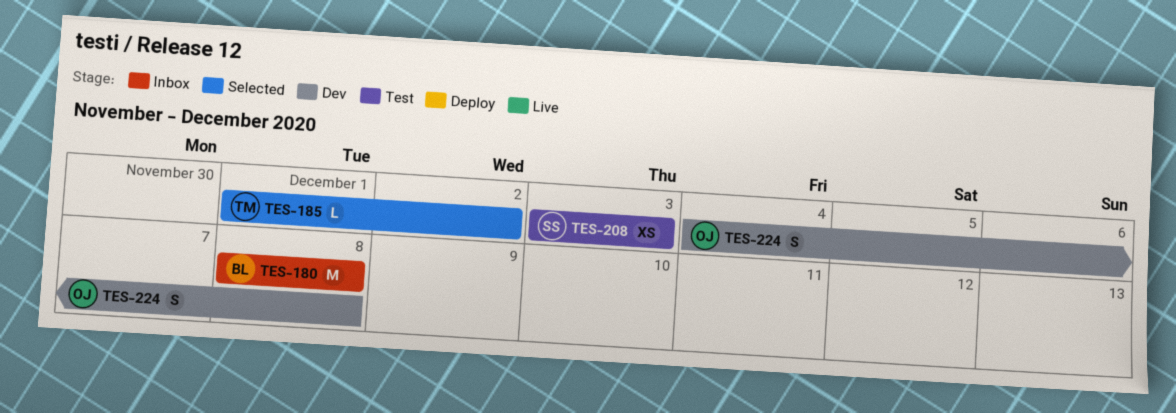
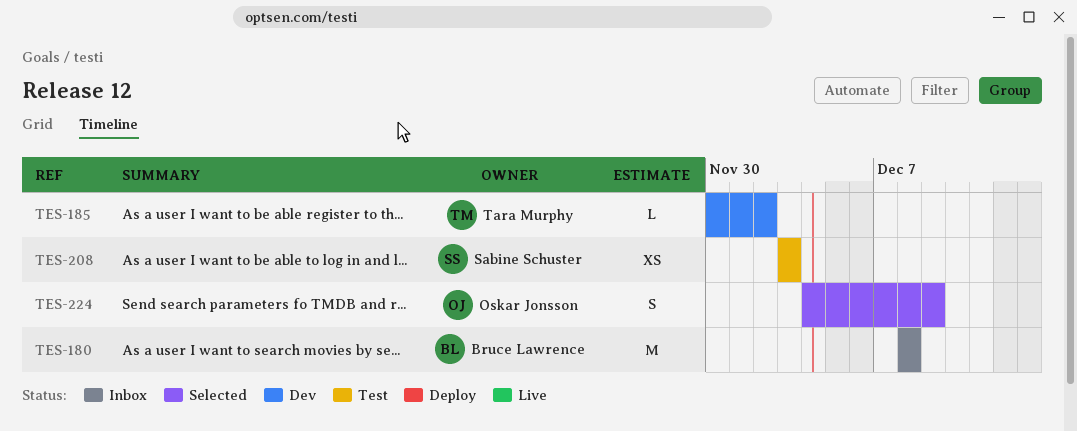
TES-185, status: Selected -> Dev
TES-185, start: Dec 1 -> Nov 30
TES-224, status: Dev -> Selected
TES-224, due: Dec 8 -> Dec 9

